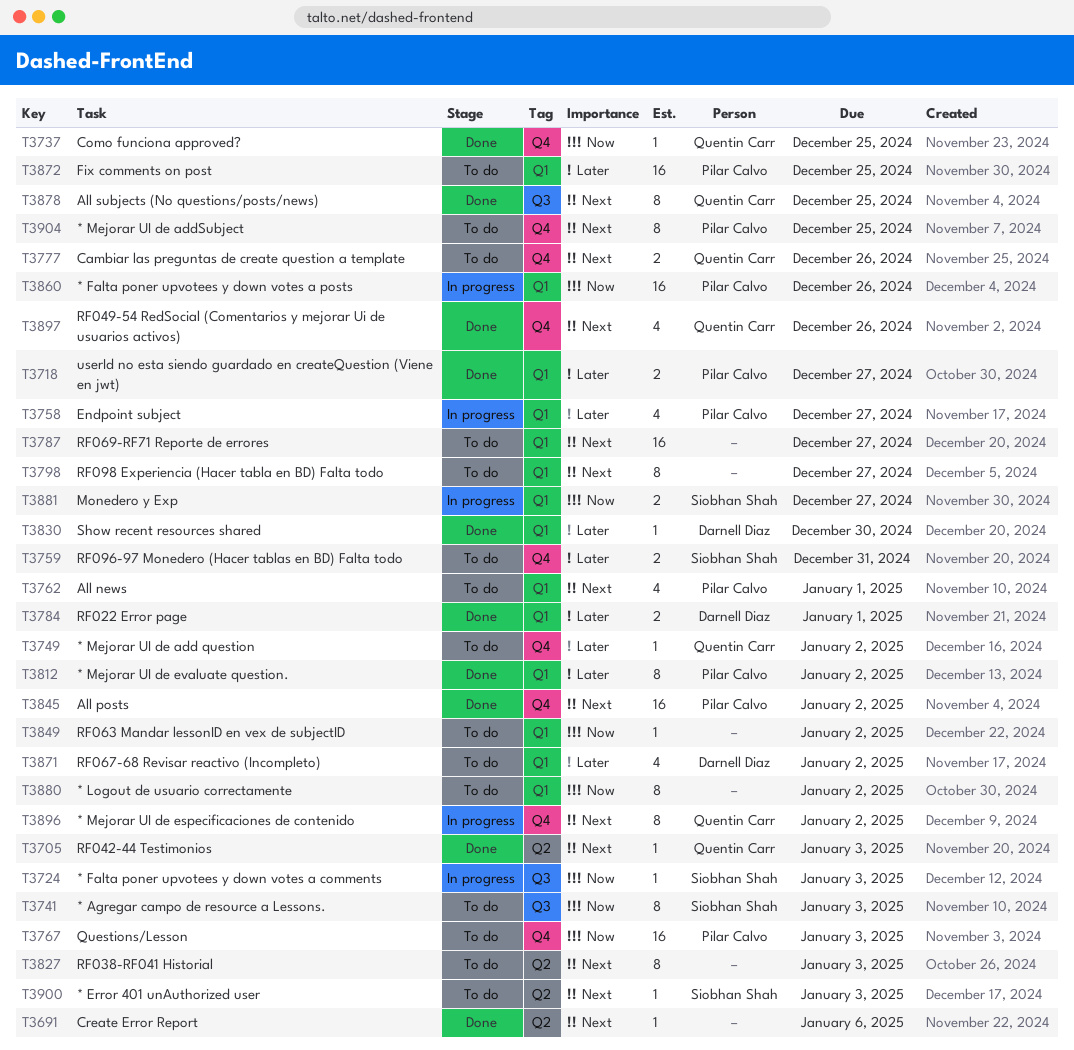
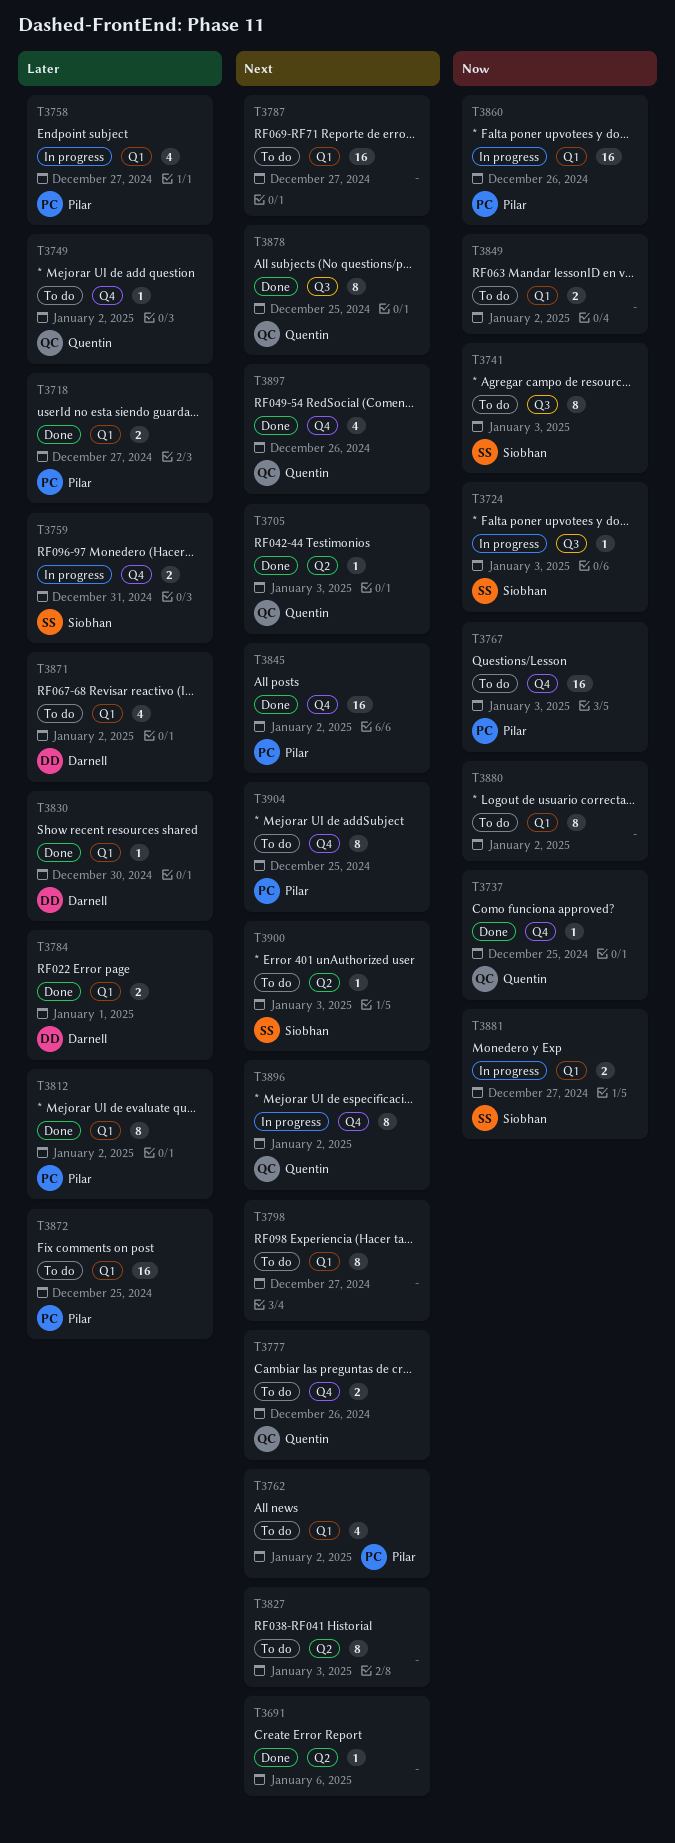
T3759, status: To do -> In progress
T3762, due: Jan 1 -> Jan 2
T3849, estimate: 1 -> 2

